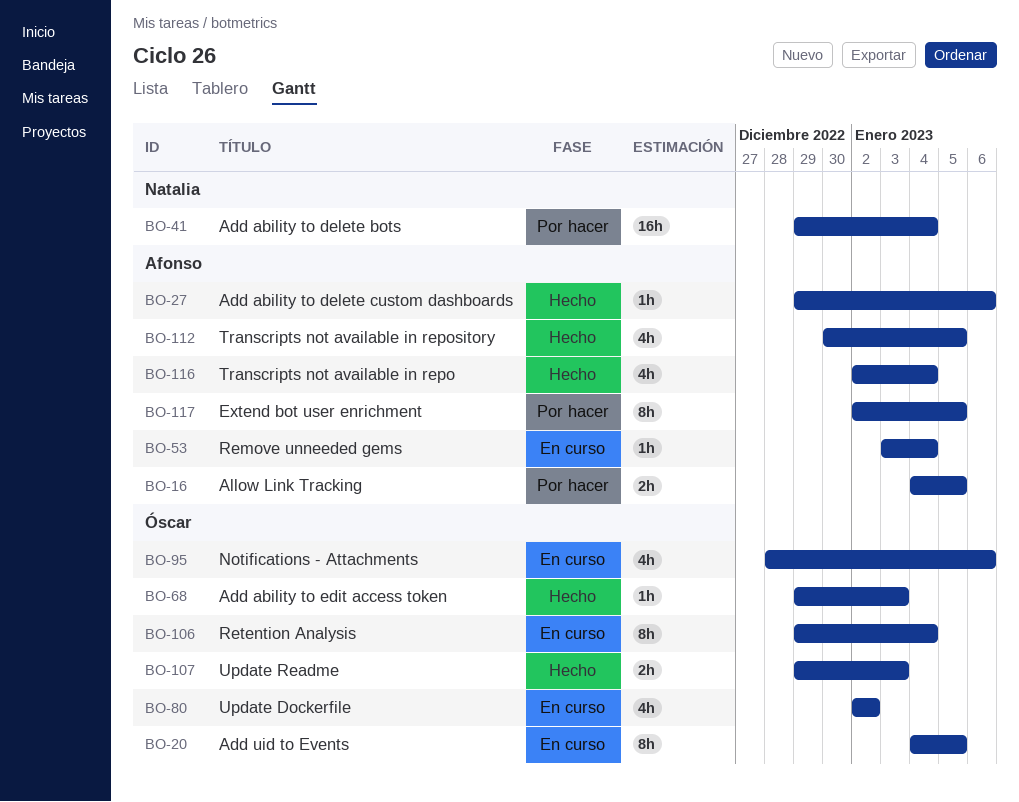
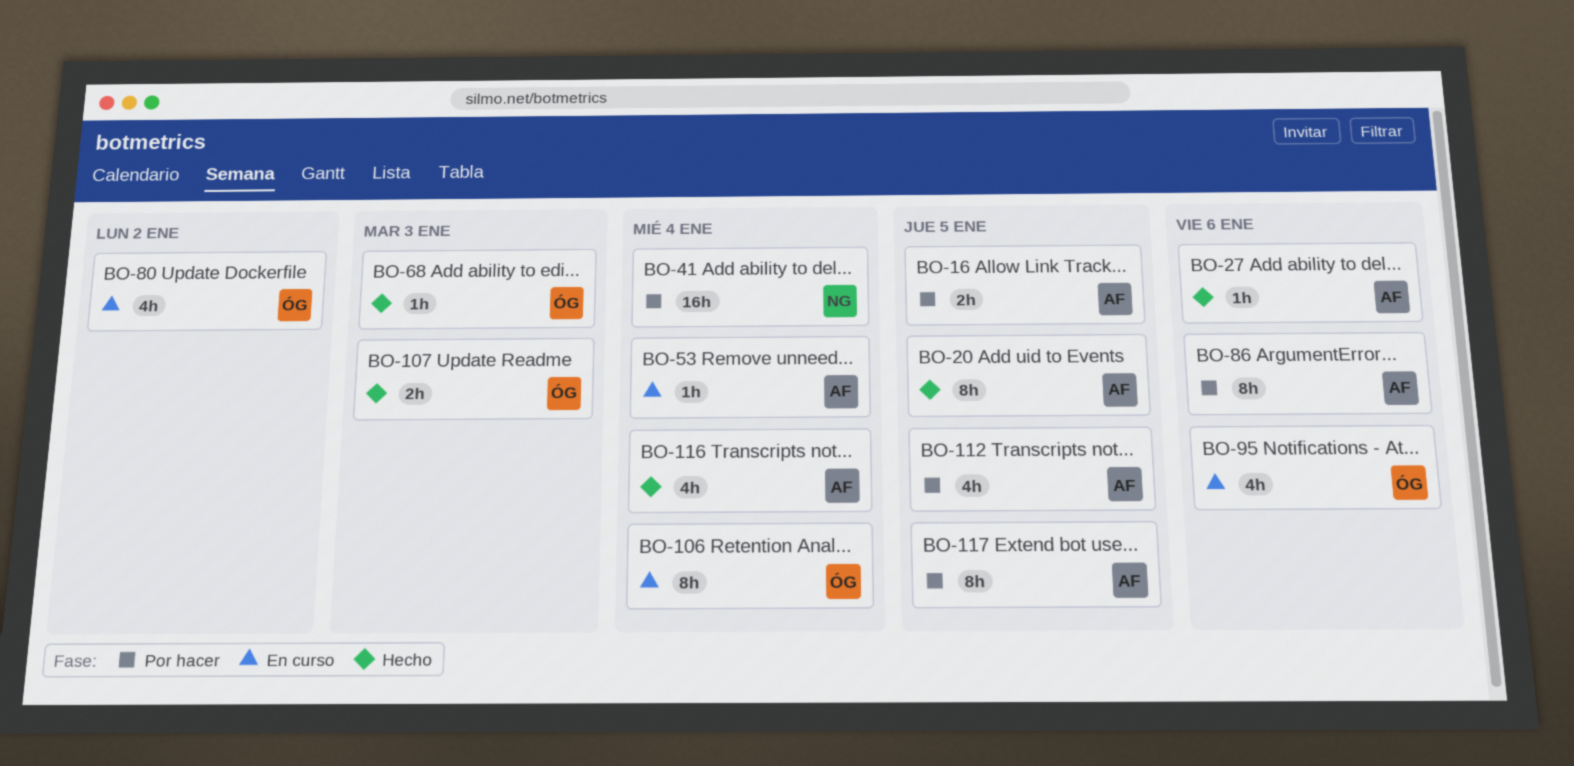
BO-20, status: En curso -> Hecho
BO-20, owner: Óscar -> Afonso
BO-86: none -> present
BO-112, status: Hecho -> Por hacer

